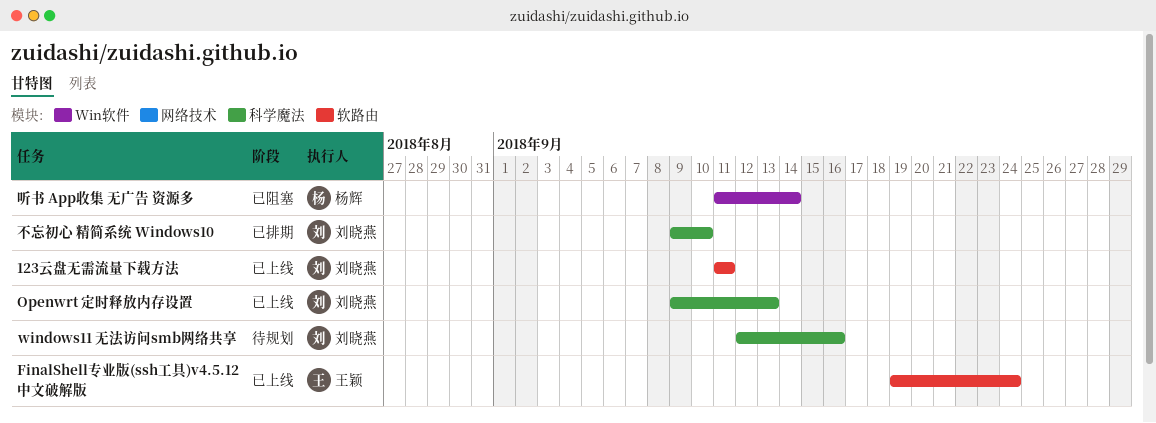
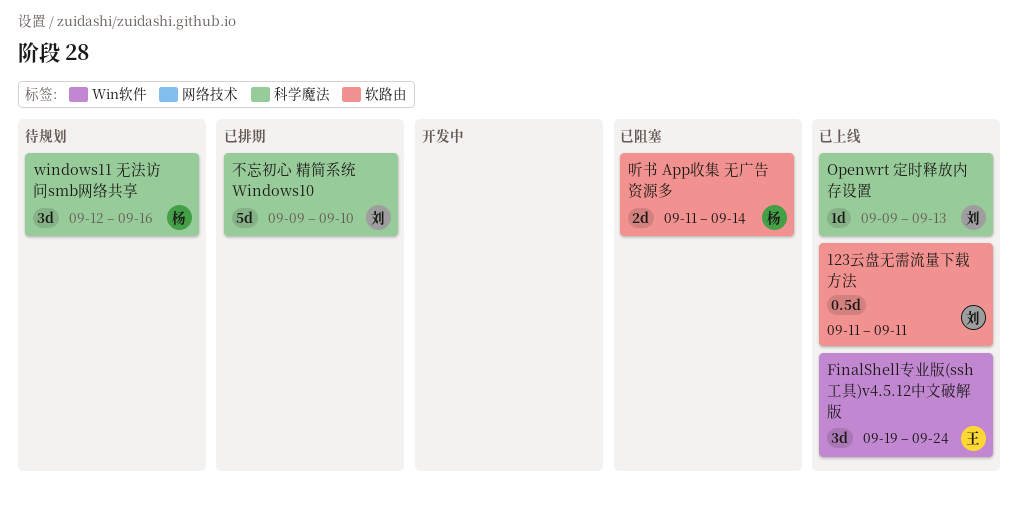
FinalShell专业版(ssh工具)v4.5.12中文破解版, label: 软路由 -> Win软件
windows11 无法访问smb网络共享, owner: 刘晓燕 -> 杨辉
听书 App收集 无广告 资源多, label: Win软件 -> 软路由

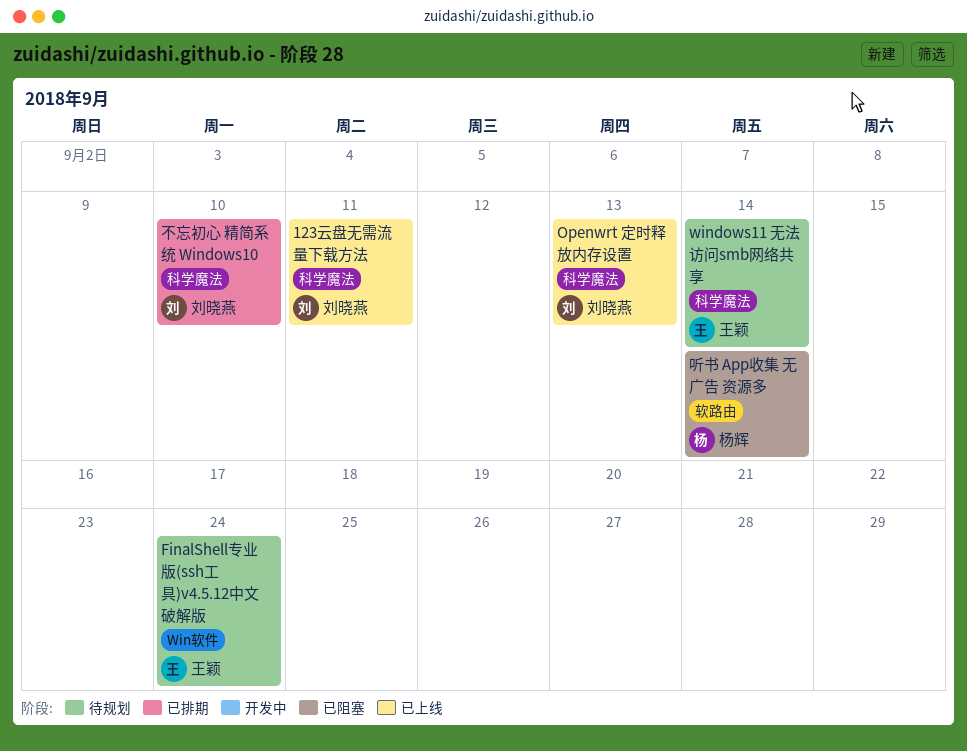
123云盘无需流量下载方法, label: 软路由 -> 科学魔法
FinalShell专业版(ssh工具)v4.5.12中文破解版, status: 已上线 -> 待规划
windows11 无法访问smb网络共享, owner: 杨辉 -> 王颖
windows11 无法访问smb网络共享, due: Sep 16 -> Sep 14

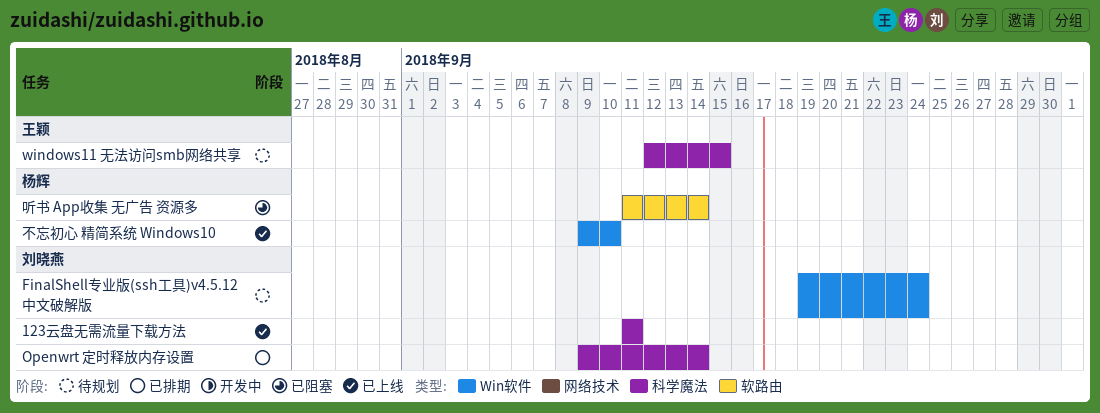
FinalShell专业版(ssh工具)v4.5.12中文破解版, owner: 王颖 -> 刘晓燕
Openwrt 定时释放内存设置, status: 已上线 -> 已排期
Openwrt 定时释放内存设置, due: Sep 13 -> Sep 14
windows11 无法访问smb网络共享, due: Sep 14 -> Sep 15
不忘初心 精简系统 Windows10, status: 已排期 -> 已上线
不忘初心 精简系统 Windows10, owner: 刘晓燕 -> 杨辉
不忘初心 精简系统 Windows10, label: 科学魔法 -> Win软件

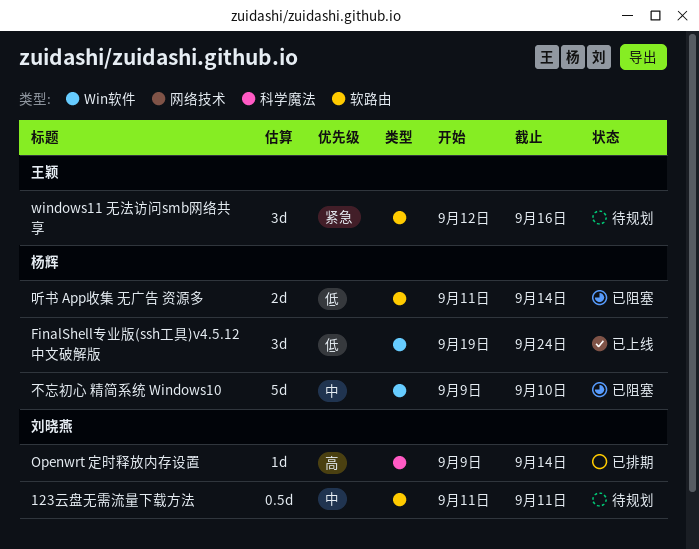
123云盘无需流量下载方法, status: 已上线 -> 待规划
123云盘无需流量下载方法, label: 科学魔法 -> 软路由
FinalShell专业版(ssh工具)v4.5.12中文破解版, status: 待规划 -> 已上线
FinalShell专业版(ssh工具)v4.5.12中文破解版, owner: 刘晓燕 -> 杨辉
windows11 无法访问smb网络共享, label: 科学魔法 -> 软路由
windows11 无法访问smb网络共享, due: Sep 15 -> Sep 16
不忘初心 精简系统 Windows10, status: 已上线 -> 已阻塞

